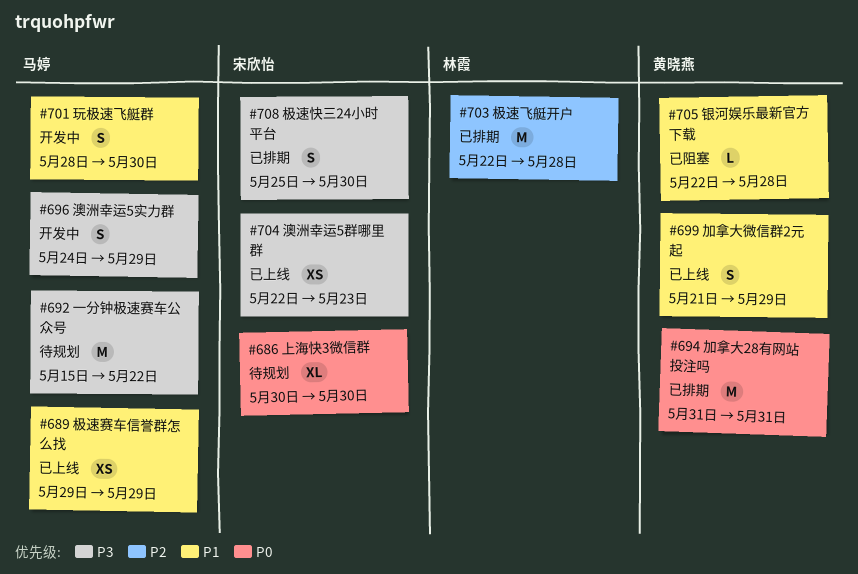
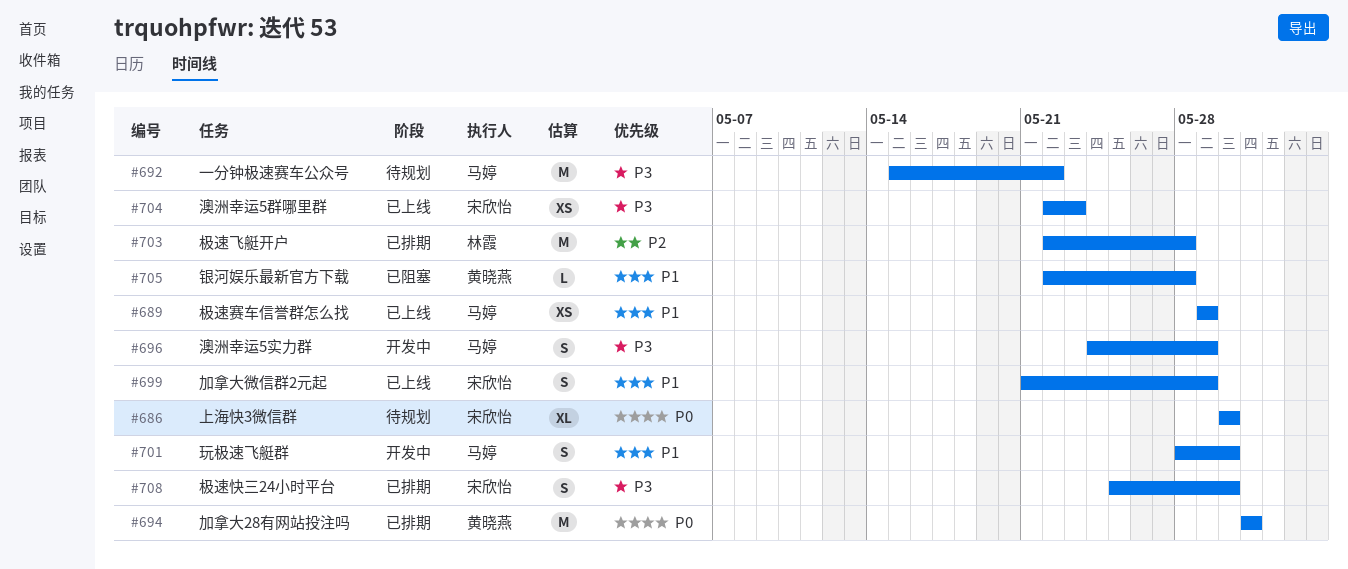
#699, owner: 黄晓燕 -> 宋欣怡

